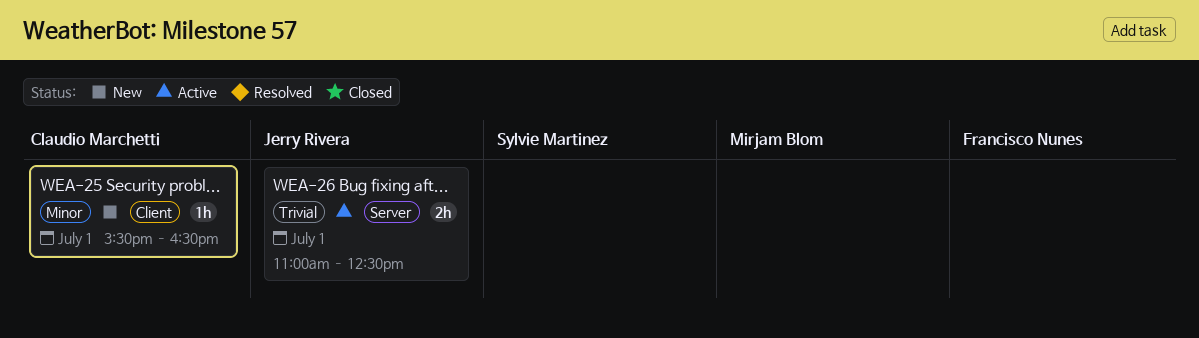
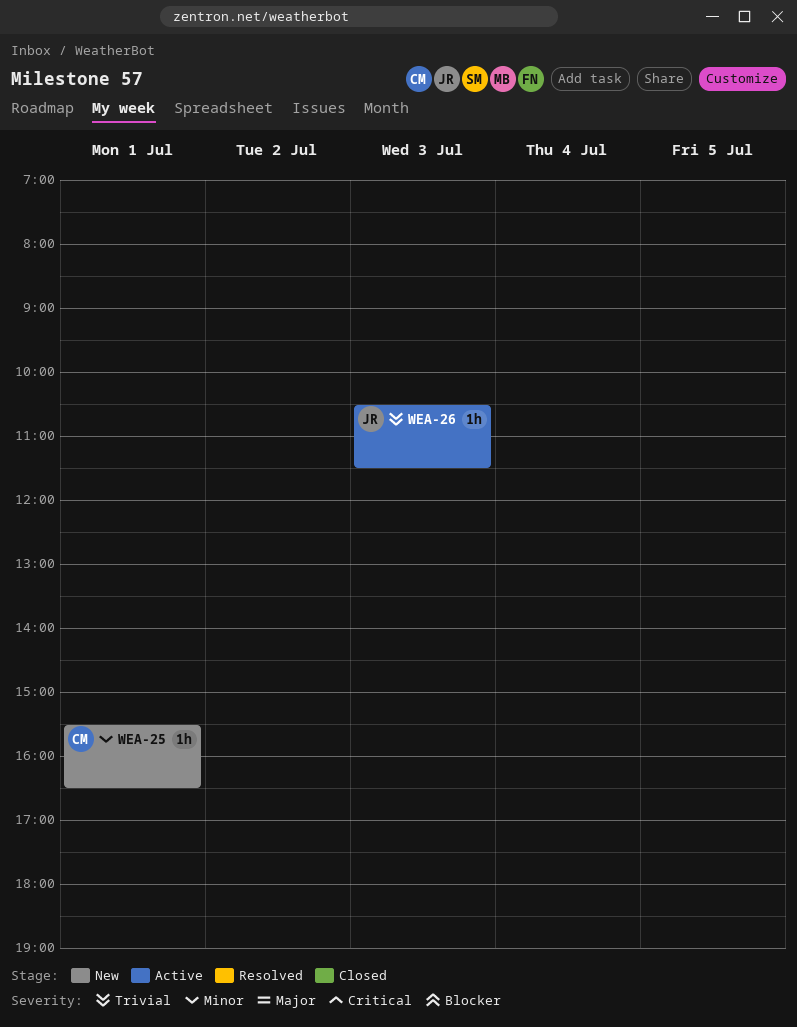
WEA-26, estimate: 2h -> 1h
WEA-26, day: Jul 1 -> Jul 3
WEA-26, begins: 11:00 -> 10:30
WEA-26, ends: 12:30 -> 11:30

